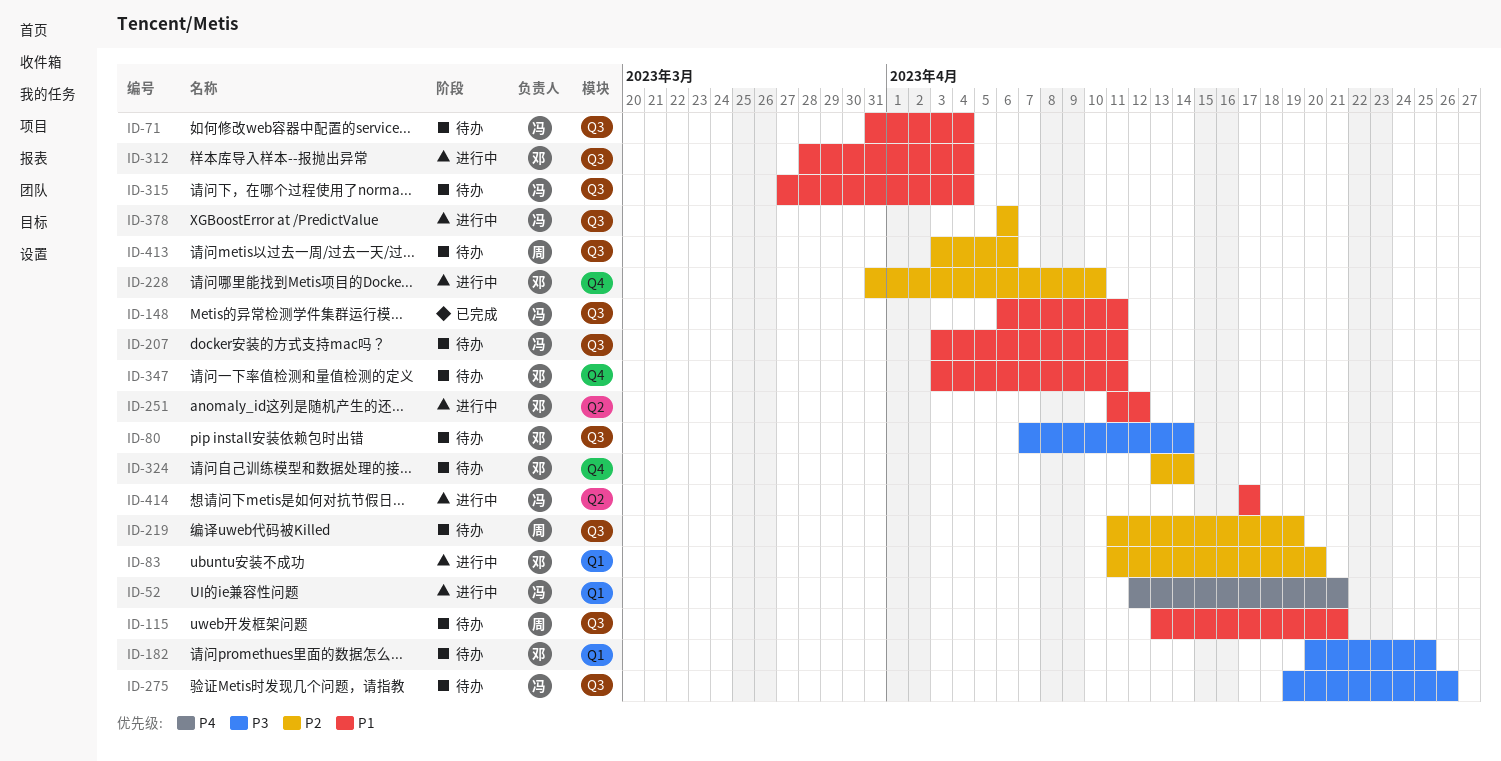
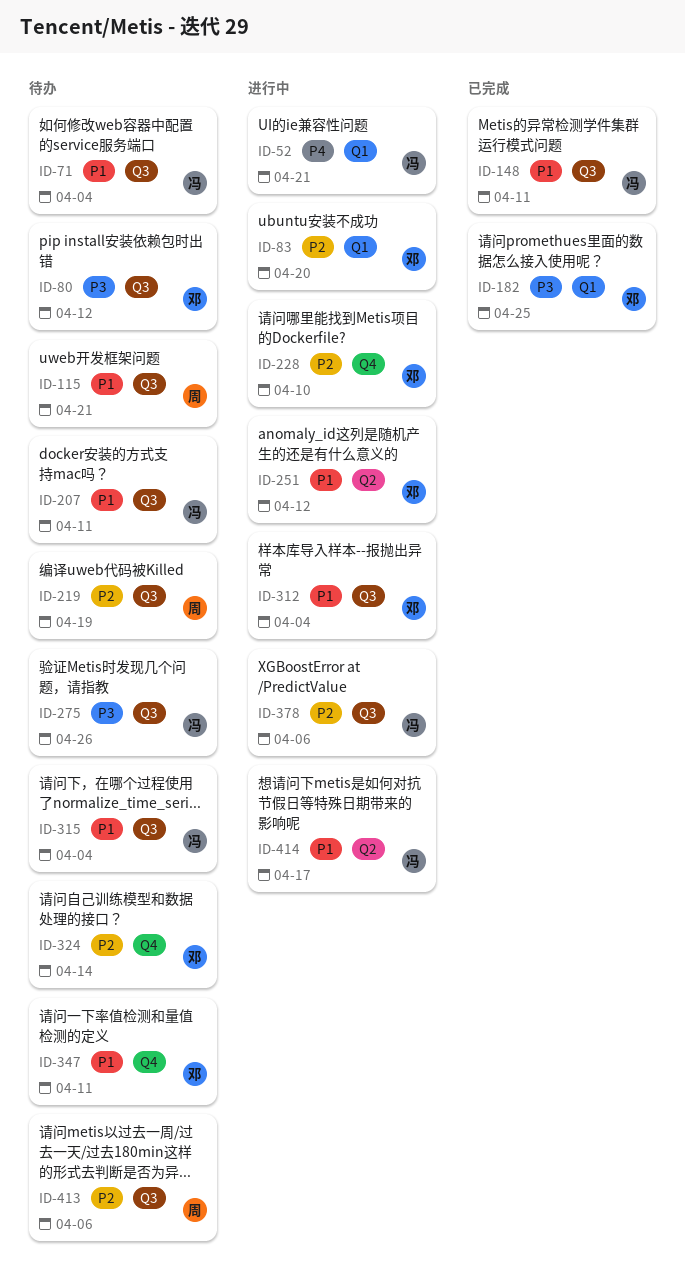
ID-80, due: Apr 14 -> Apr 12
ID-182, status: 待办 -> 已完成

